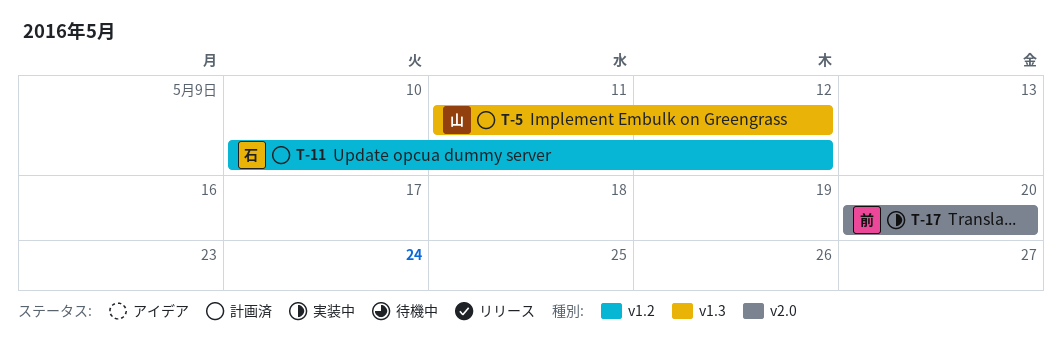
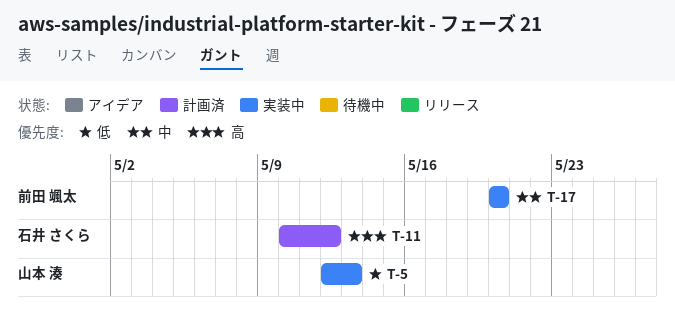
T-5, status: 計画済 -> 実装中
T-5, start: May 11 -> May 12
T-5, due: May 12 -> May 13

